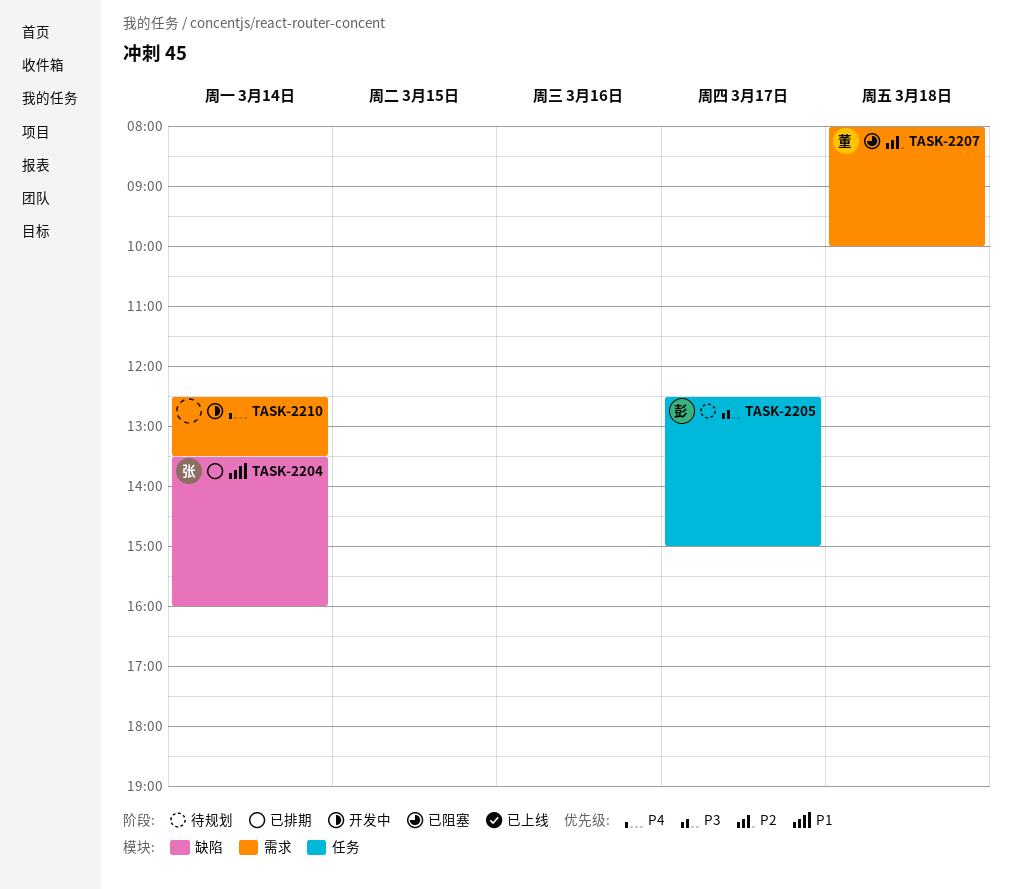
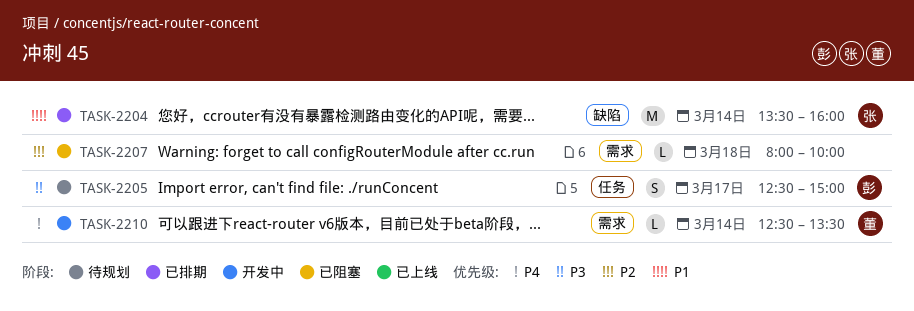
TASK-2207, owner: 董 -> none
TASK-2210, owner: none -> 董

